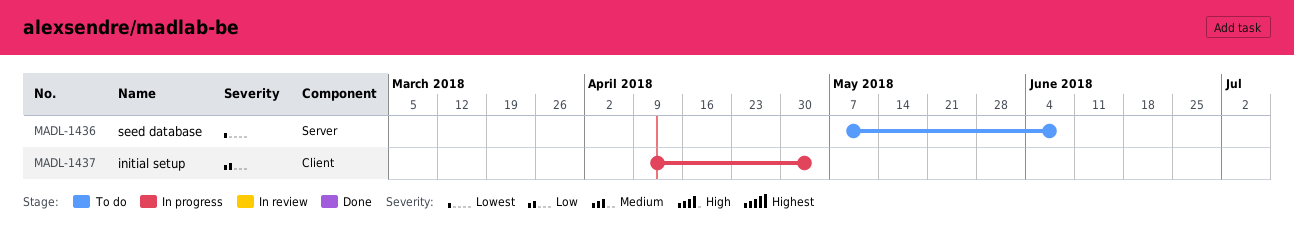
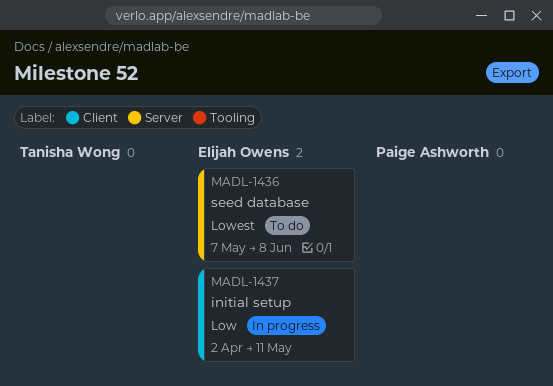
MADL-1437, start: Apr 9 -> Apr 2
MADL-1437, due: May 4 -> May 11

